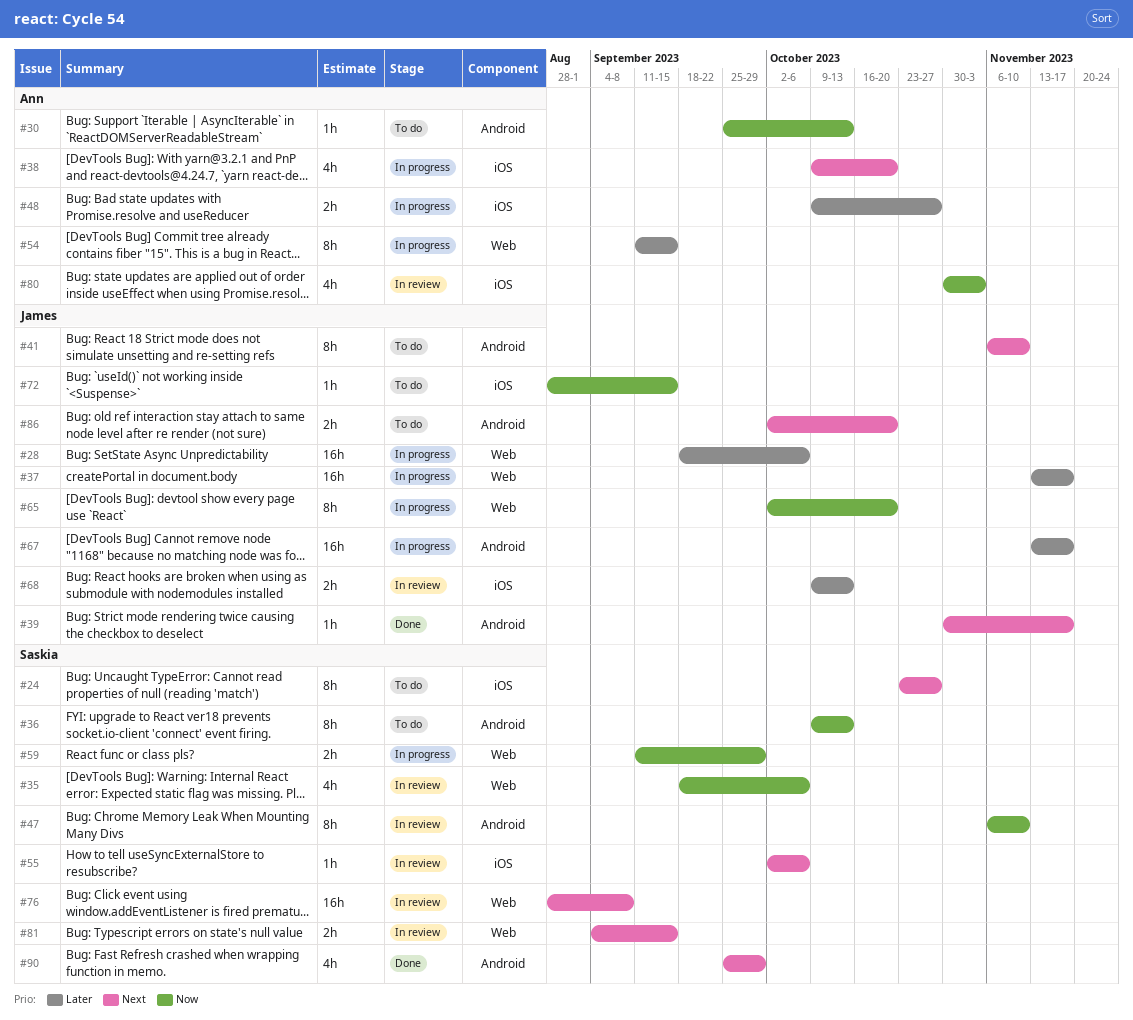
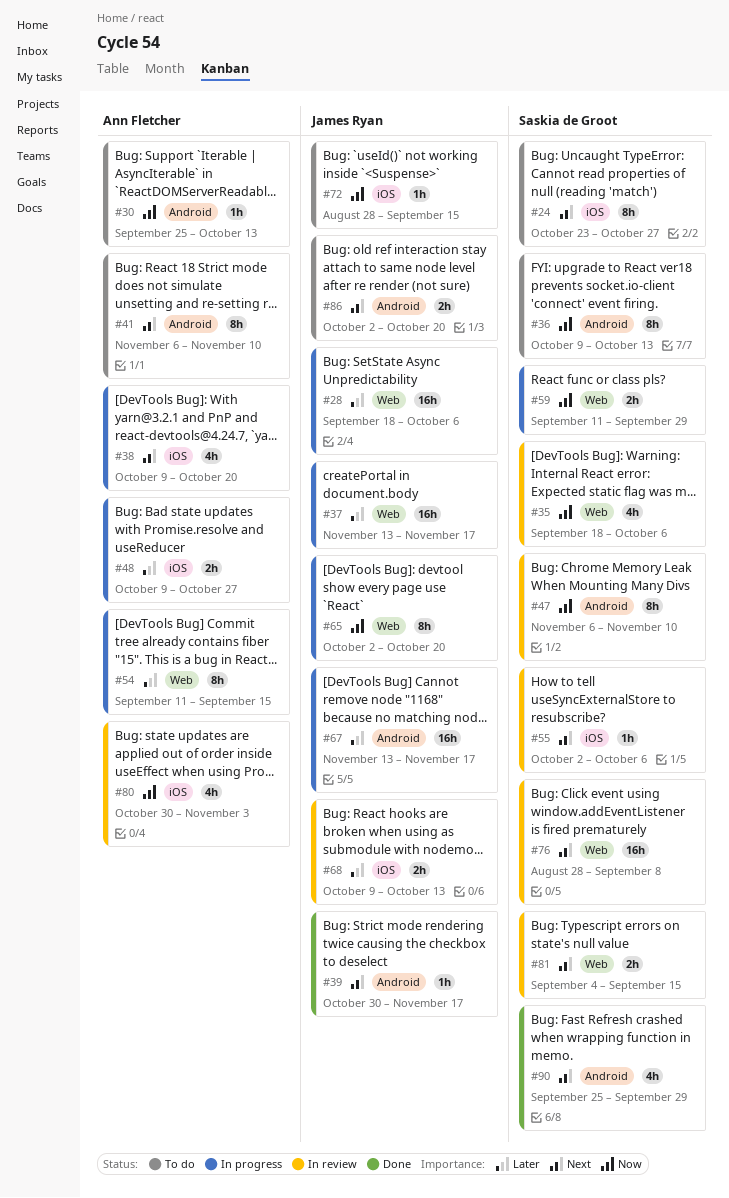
#41, owner: James Ryan -> Ann Fletcher

